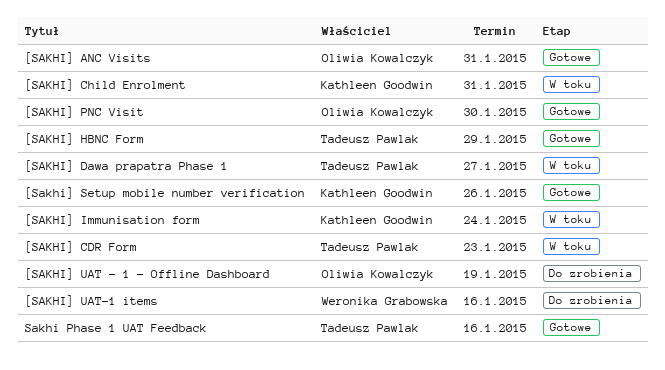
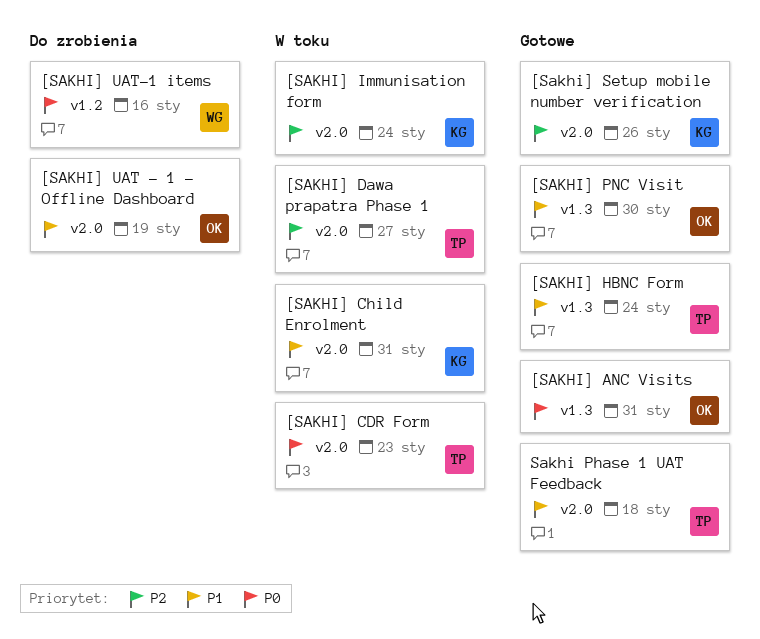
[SAKHI] HBNC Form, due: Jan 29 -> Jan 24
Sakhi Phase 1 UAT Feedback, due: Jan 16 -> Jan 18

